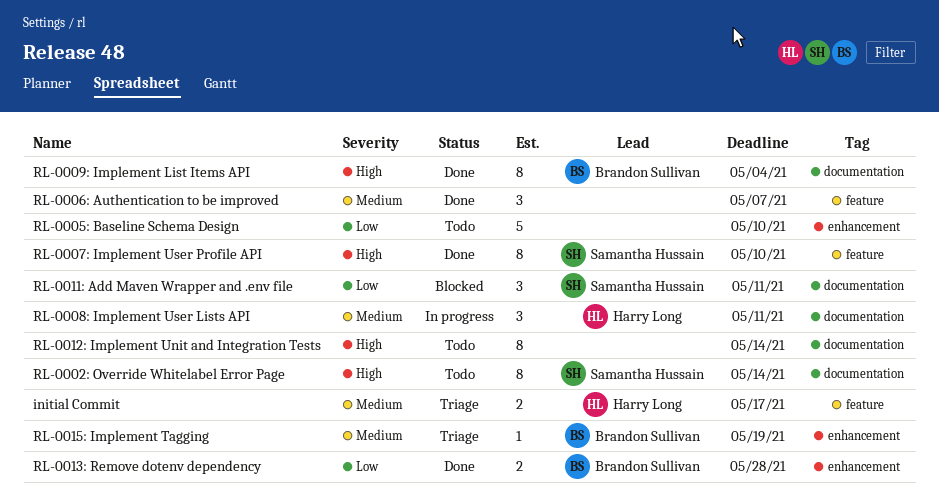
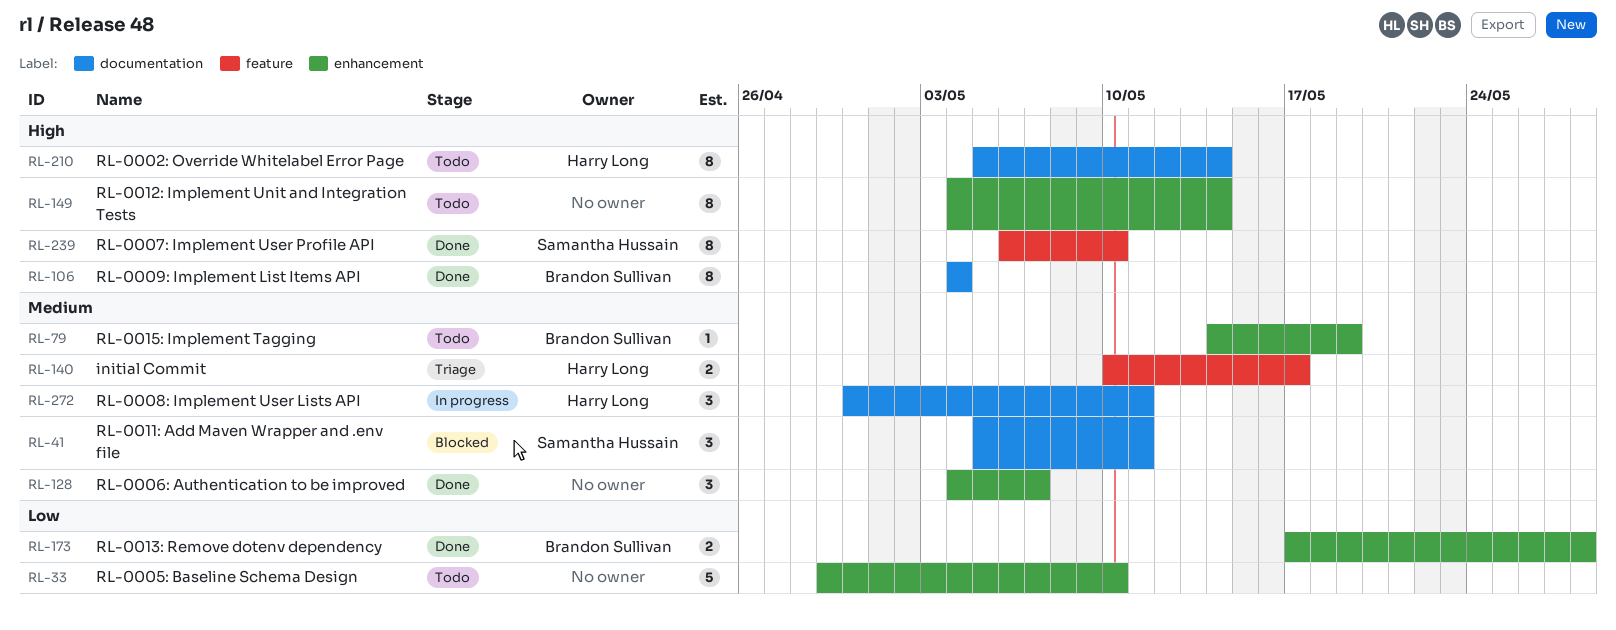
RL-0002: Override Whitelabel Error Page, owner: Samantha Hussain -> Harry Long
RL-0006: Authentication to be improved, label: feature -> enhancement
RL-0011: Add Maven Wrapper and .env file, priority: Low -> Medium
RL-0012: Implement Unit and Integration Tests, label: documentation -> enhancement
RL-0015: Implement Tagging, status: Triage -> Todo

